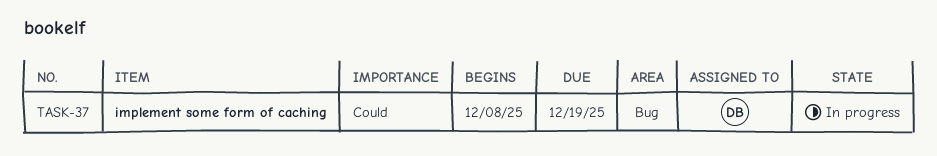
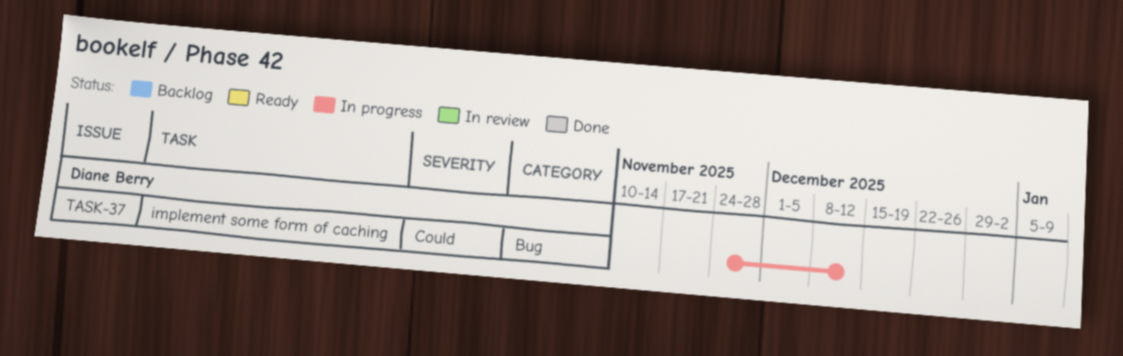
TASK-37, start: Dec 8 -> Nov 24
TASK-37, due: Dec 19 -> Dec 12

